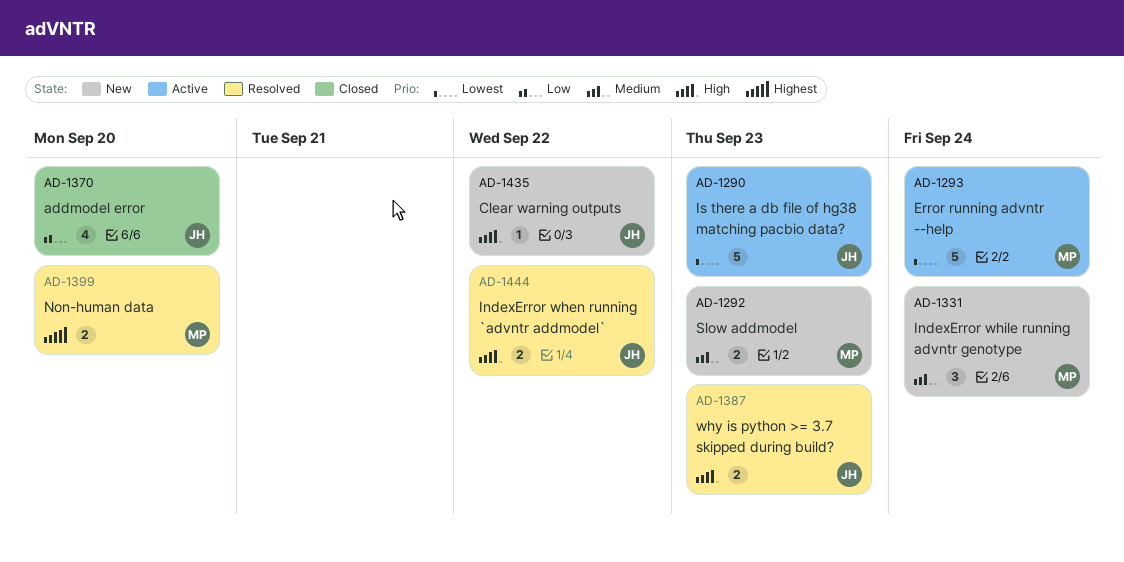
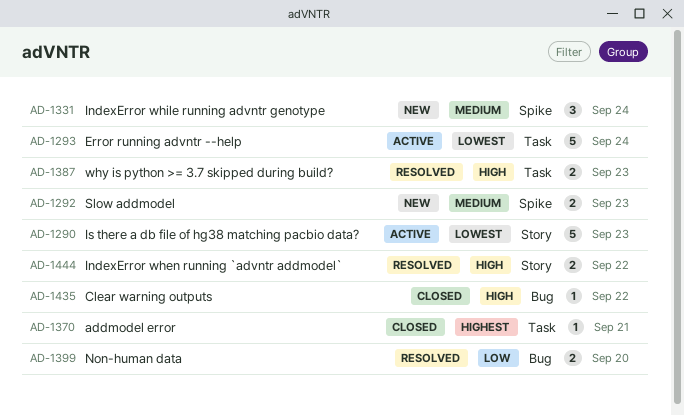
AD-1370, priority: Low -> Highest
AD-1370, estimate: 4 -> 1
AD-1370, due: Sep 20 -> Sep 21
AD-1399, priority: Highest -> Low
AD-1435, status: New -> Closed

